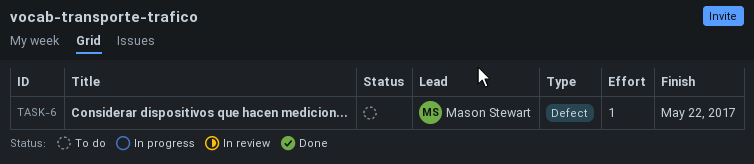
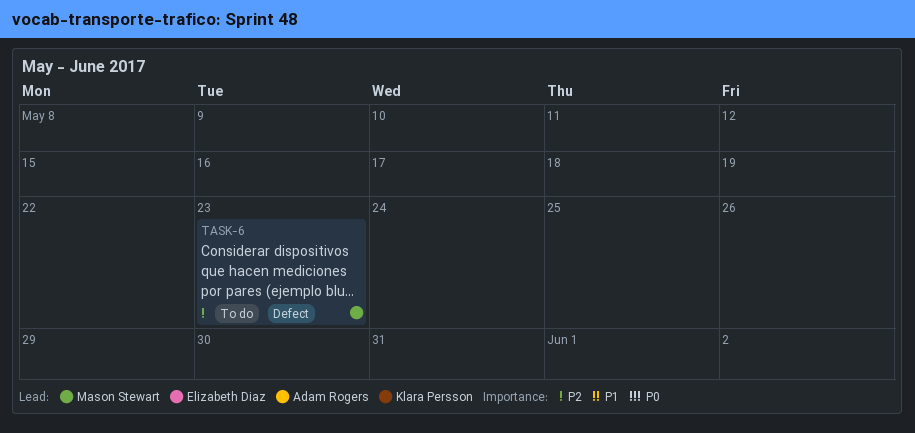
TASK-6, due: May 22 -> May 23

